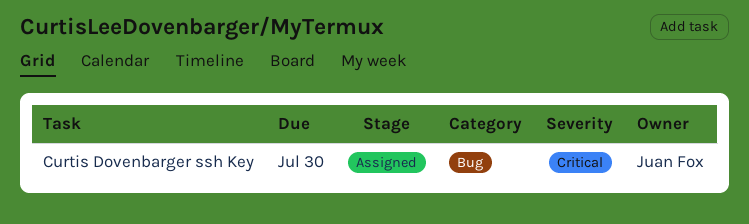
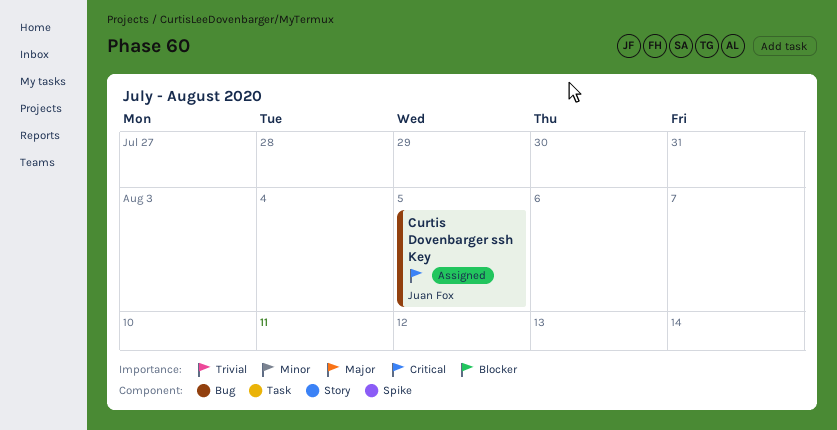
Curtis Dovenbarger ssh Key, due: Jul 30 -> Aug 5

